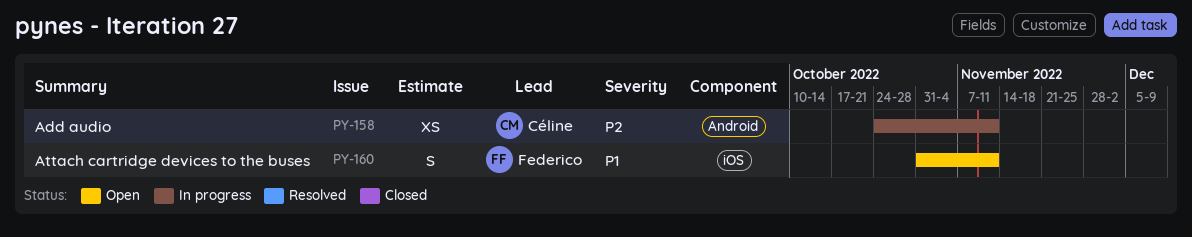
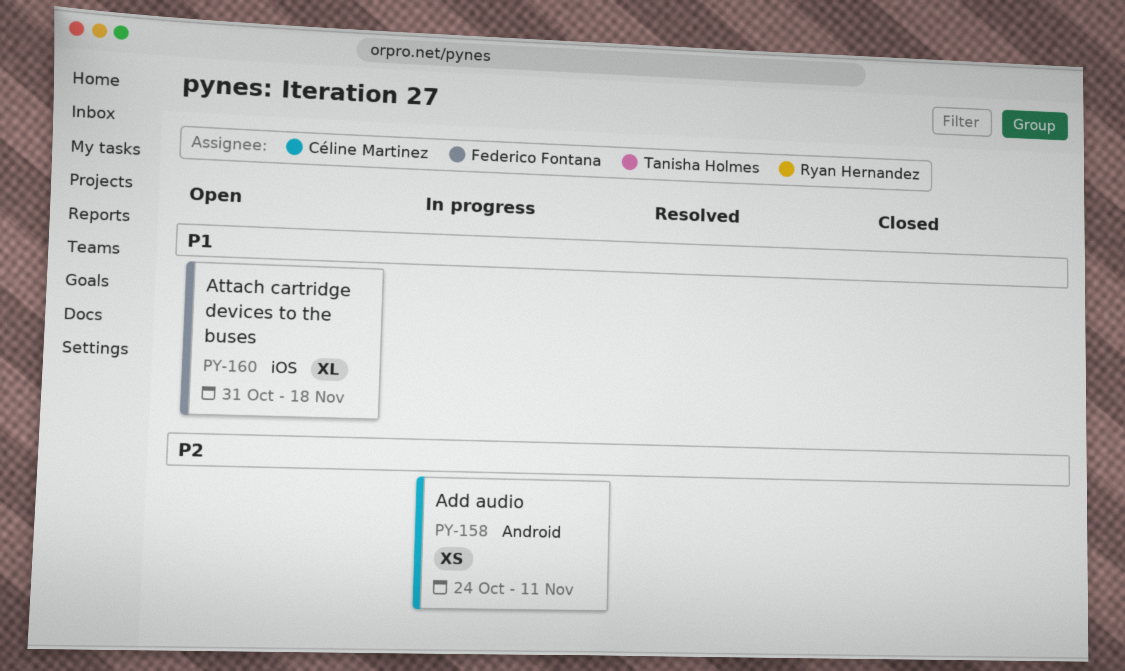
PY-160, estimate: S -> XL
PY-160, due: Nov 11 -> Nov 18

